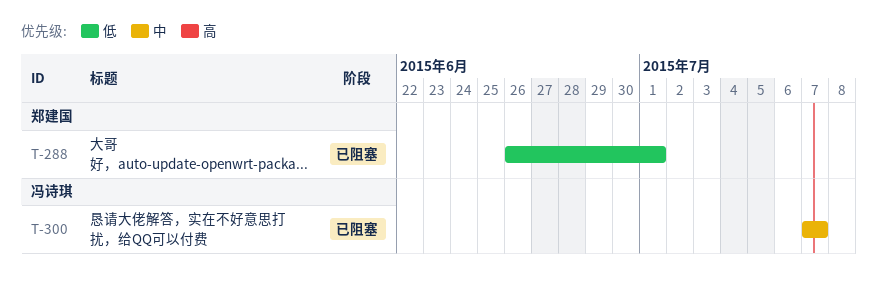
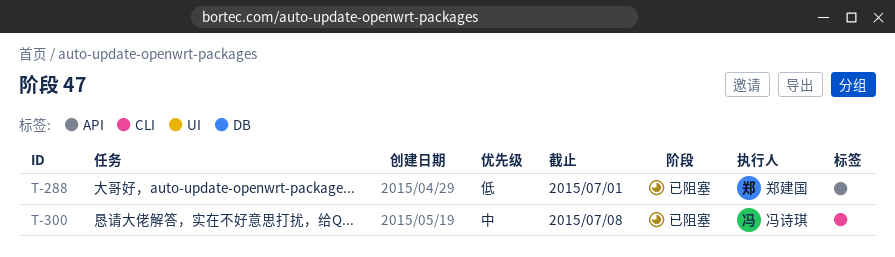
T-300, due: Jul 7 -> Jul 8

